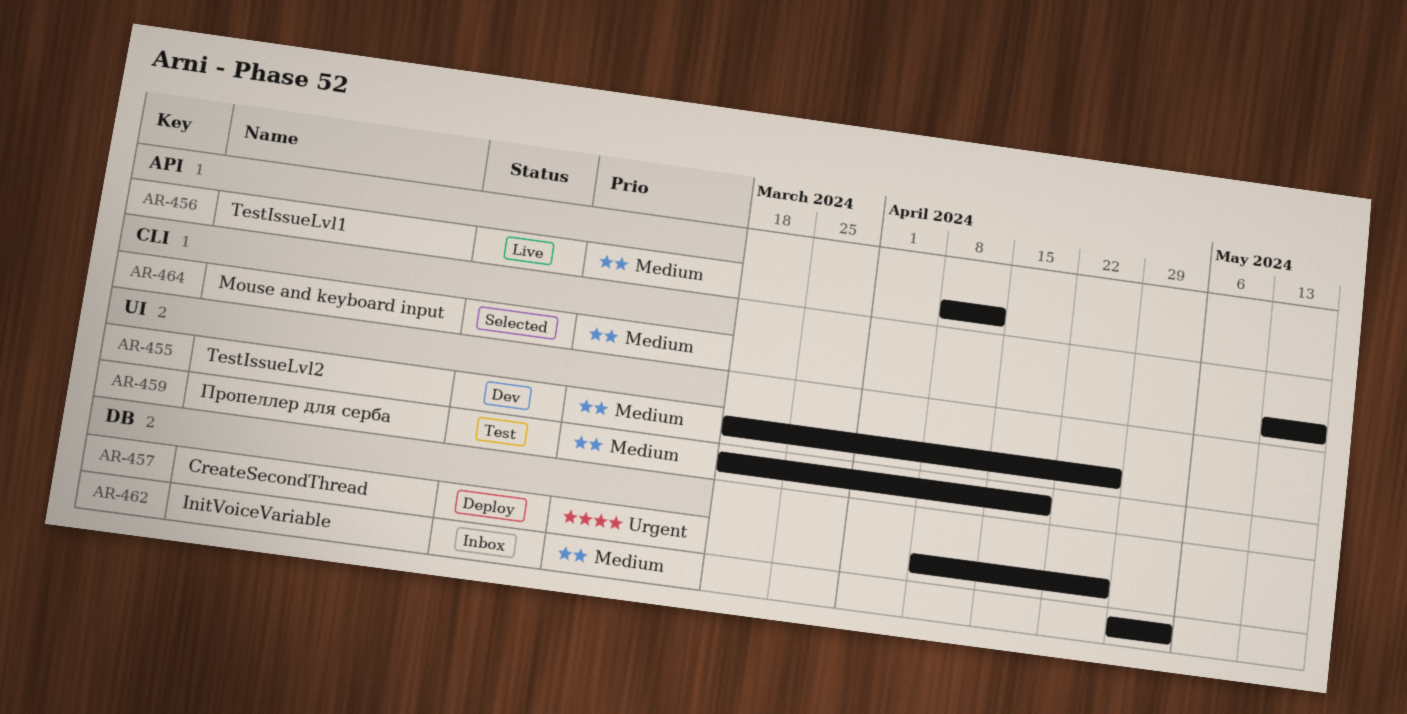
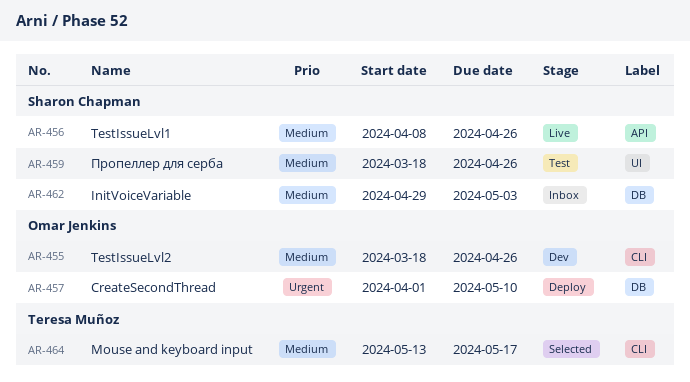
AR-455, label: UI -> CLI
AR-456, due: Apr 12 -> Apr 26
AR-457, start: Apr 8 -> Apr 1
AR-457, due: Apr 26 -> May 10
AR-459, due: Apr 19 -> Apr 26

